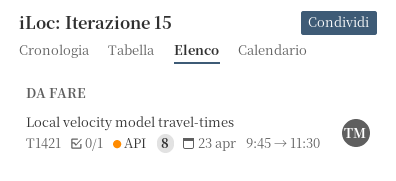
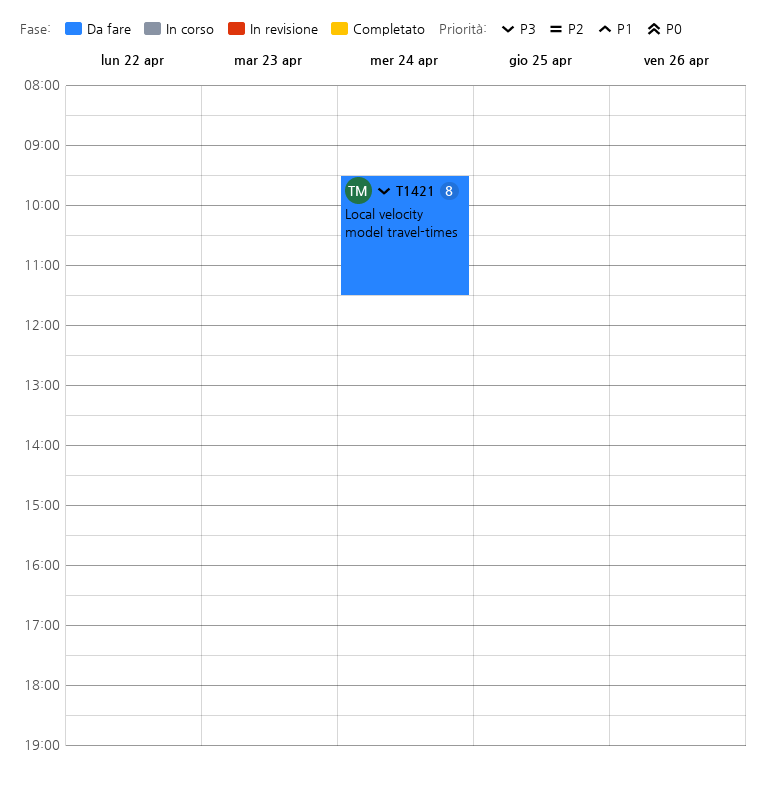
T1421, day: Apr 23 -> Apr 24
T1421, begins: 09:45 -> 09:30

